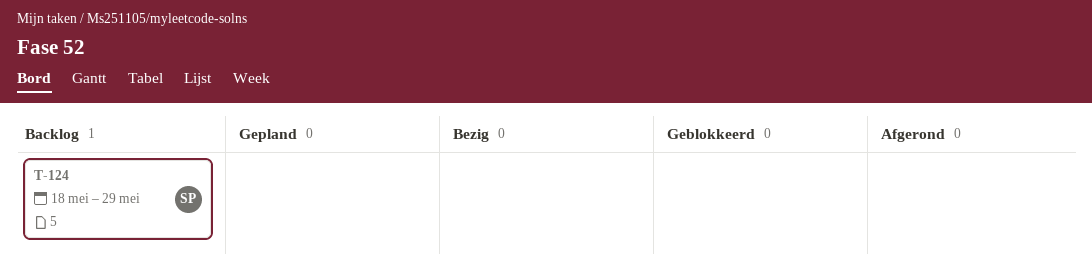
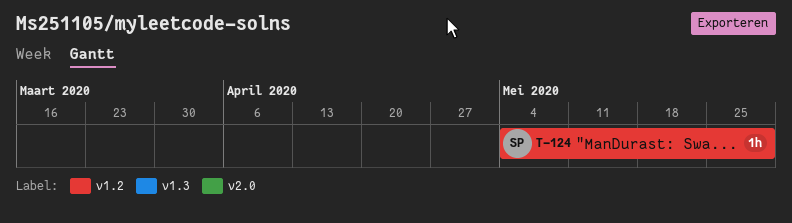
T-124, start: May 18 -> May 4

